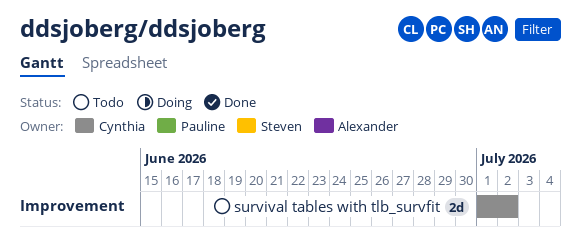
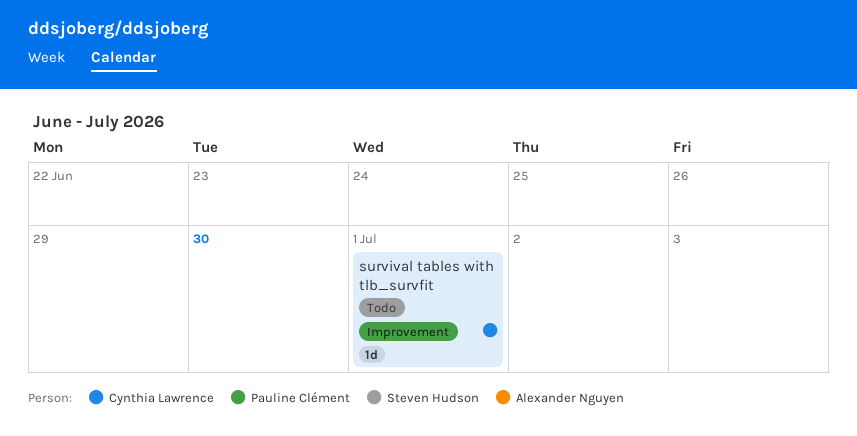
survival tables with tlb_survfit, estimate: 2d -> 1d
survival tables with tlb_survfit, due: Jul 2 -> Jul 1

